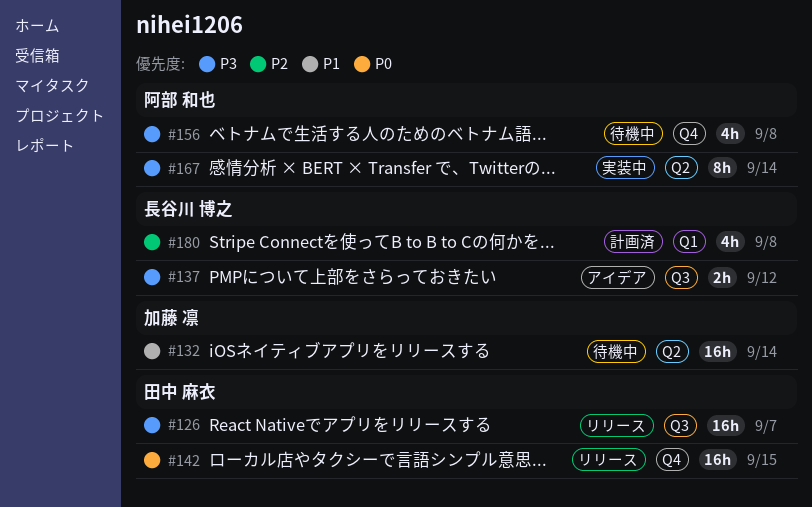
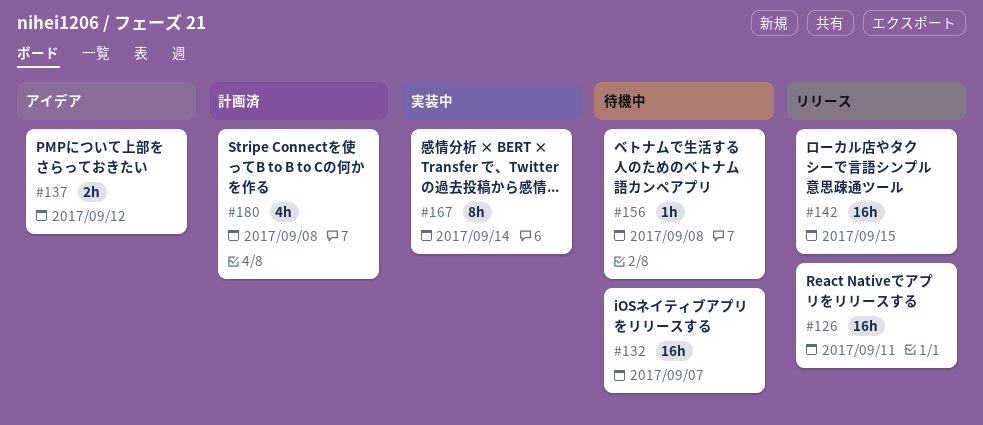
#126, due: Sep 7 -> Sep 11
#132, due: Sep 14 -> Sep 7
#156, estimate: 4h -> 1h

